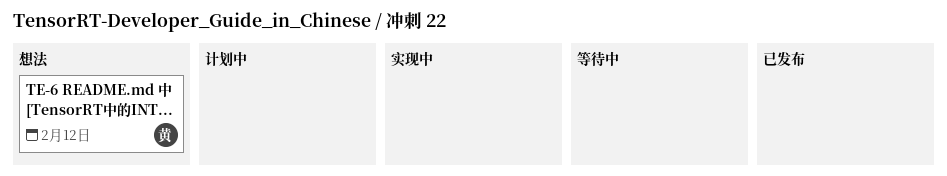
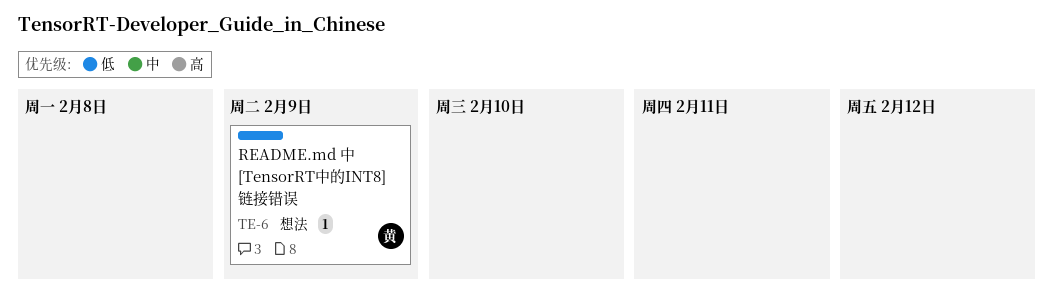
TE-6, due: Feb 12 -> Feb 9

